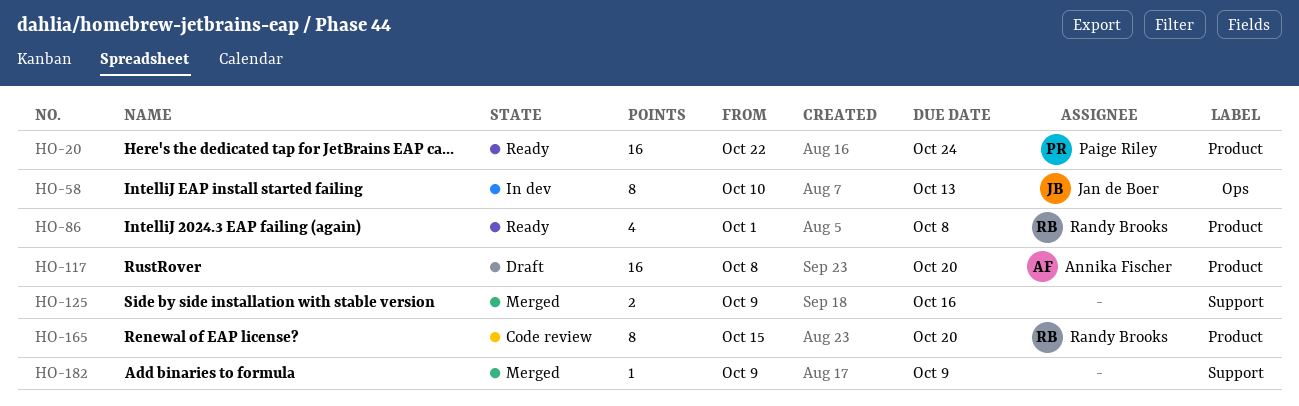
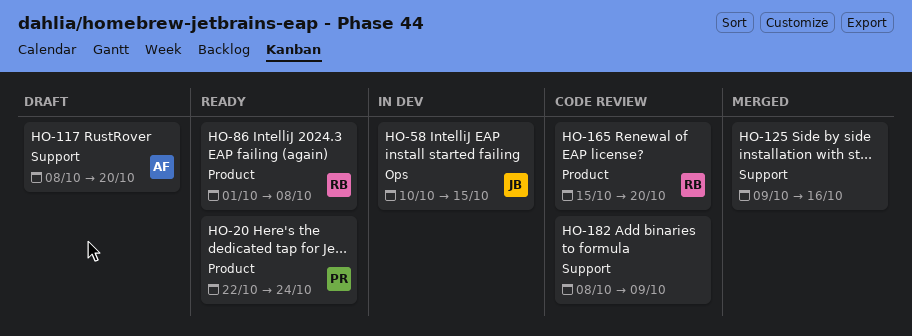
HO-58, due: Oct 13 -> Oct 15
HO-117, label: Product -> Support
HO-182, status: Merged -> Code review
HO-182, start: Oct 9 -> Oct 8

